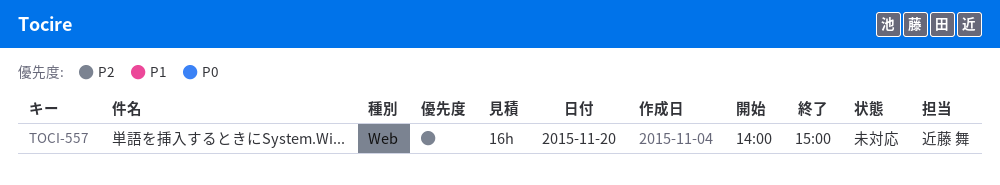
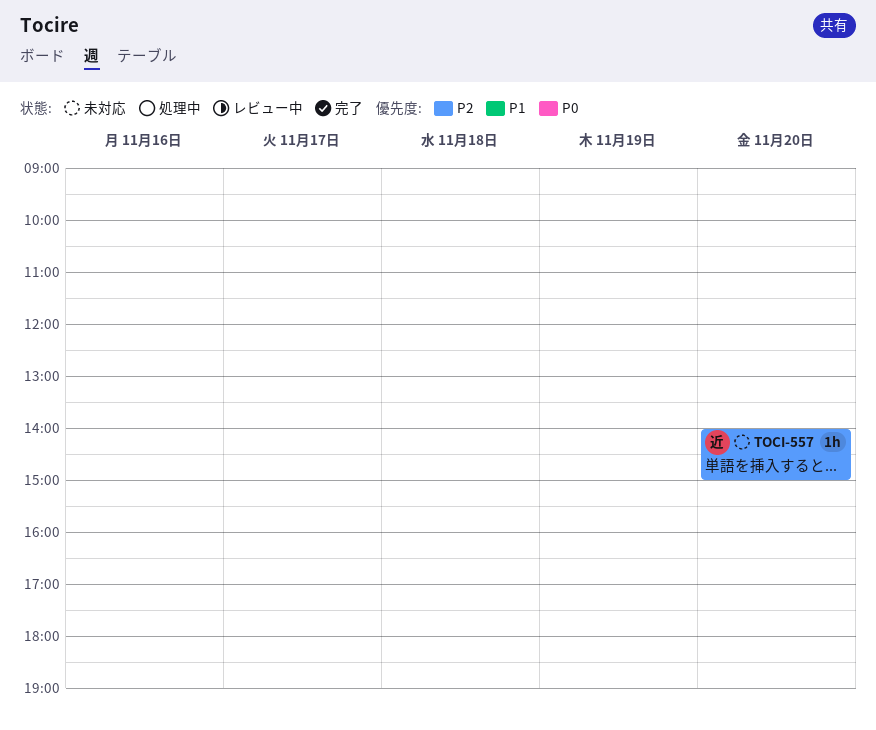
TOCI-557, estimate: 16h -> 1h

